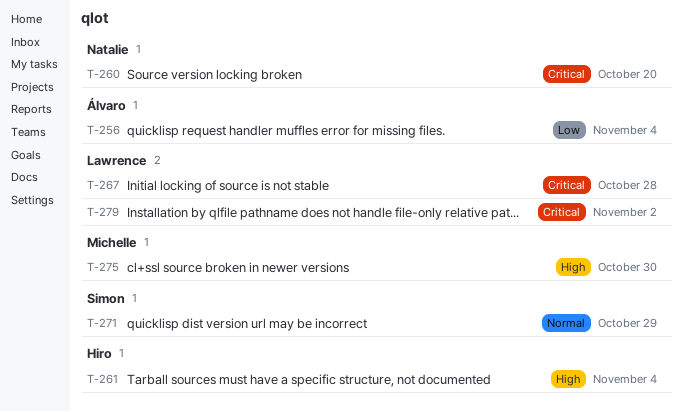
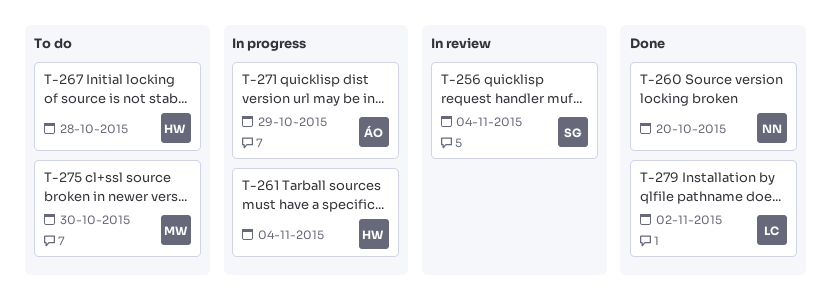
T-256, owner: Álvaro -> Simon
T-267, owner: Lawrence -> Hiro
T-271, owner: Simon -> Álvaro

